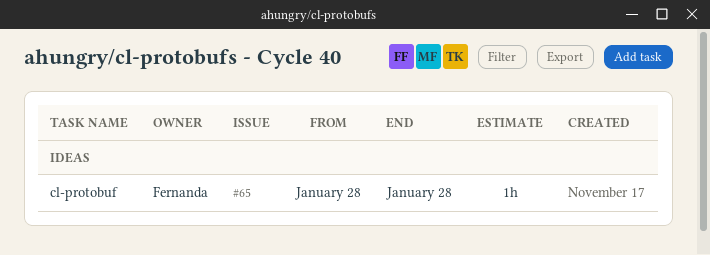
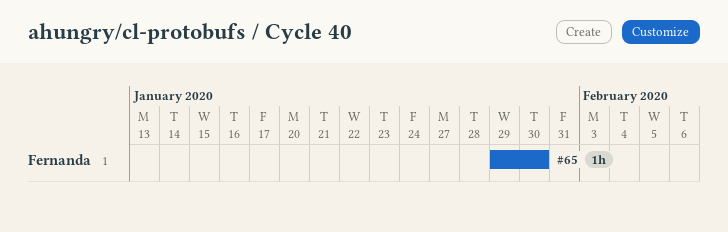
#65, start: Jan 28 -> Jan 29
#65, due: Jan 28 -> Jan 30

